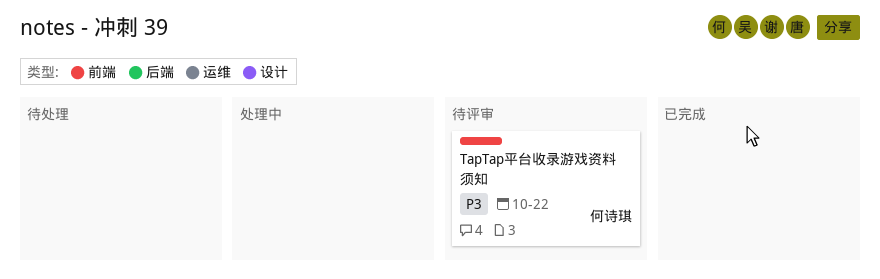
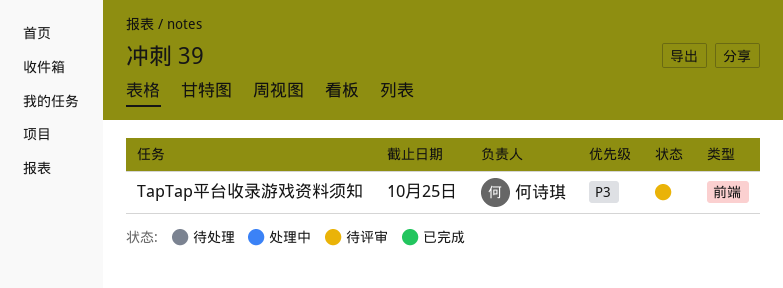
TapTap平台收录游戏资料须知, due: Oct 22 -> Oct 25

